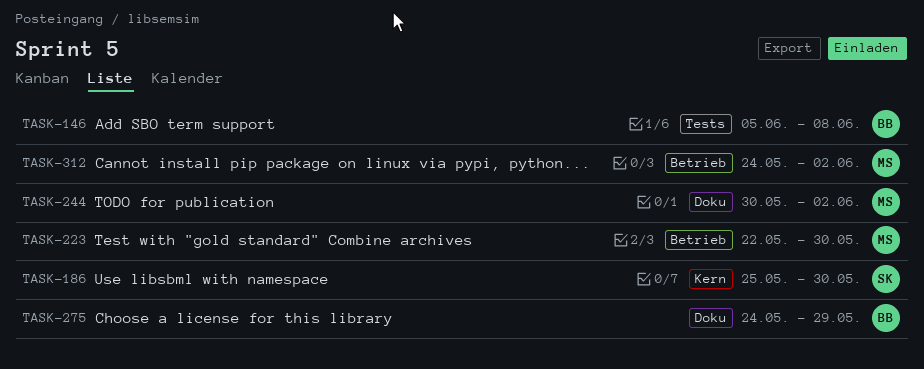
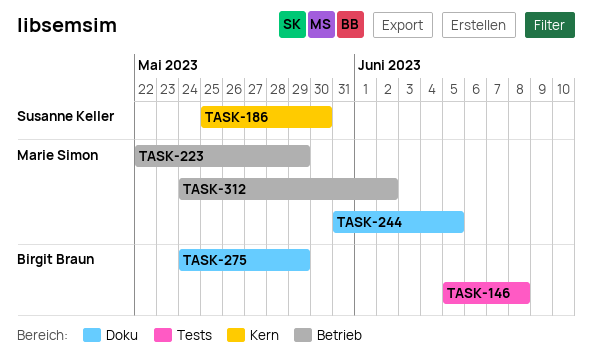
TASK-223, due: May 30 -> May 29
TASK-244, start: May 30 -> May 31
TASK-244, due: Jun 2 -> Jun 5

